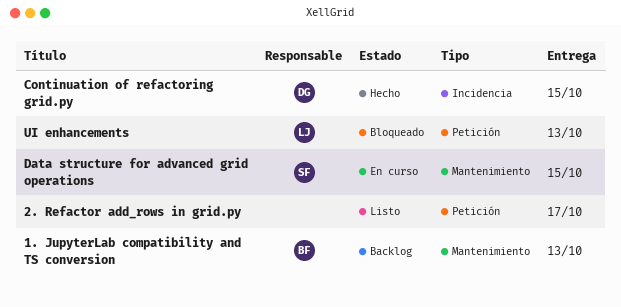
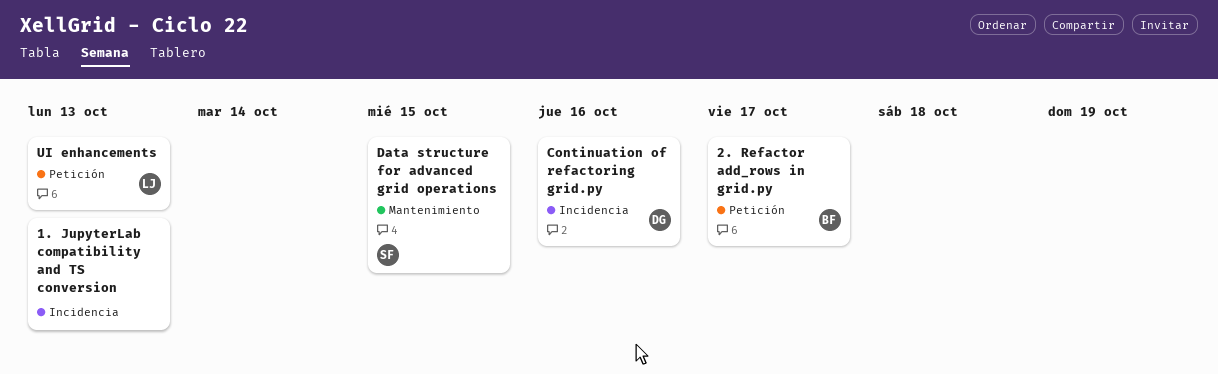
1. JupyterLab compatibility and TS conversion, owner: BF -> none
1. JupyterLab compatibility and TS conversion, label: Mantenimiento -> Incidencia
2. Refactor add_rows in grid.py, owner: none -> BF
Continuation of refactoring grid.py, due: Oct 15 -> Oct 16

